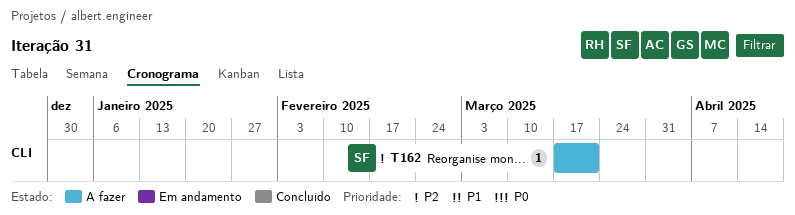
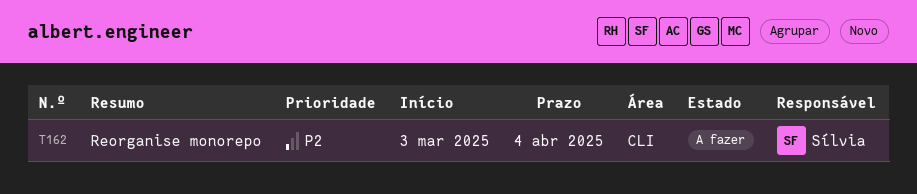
T162, start: Mar 17 -> Mar 3
T162, due: Mar 21 -> Apr 4

